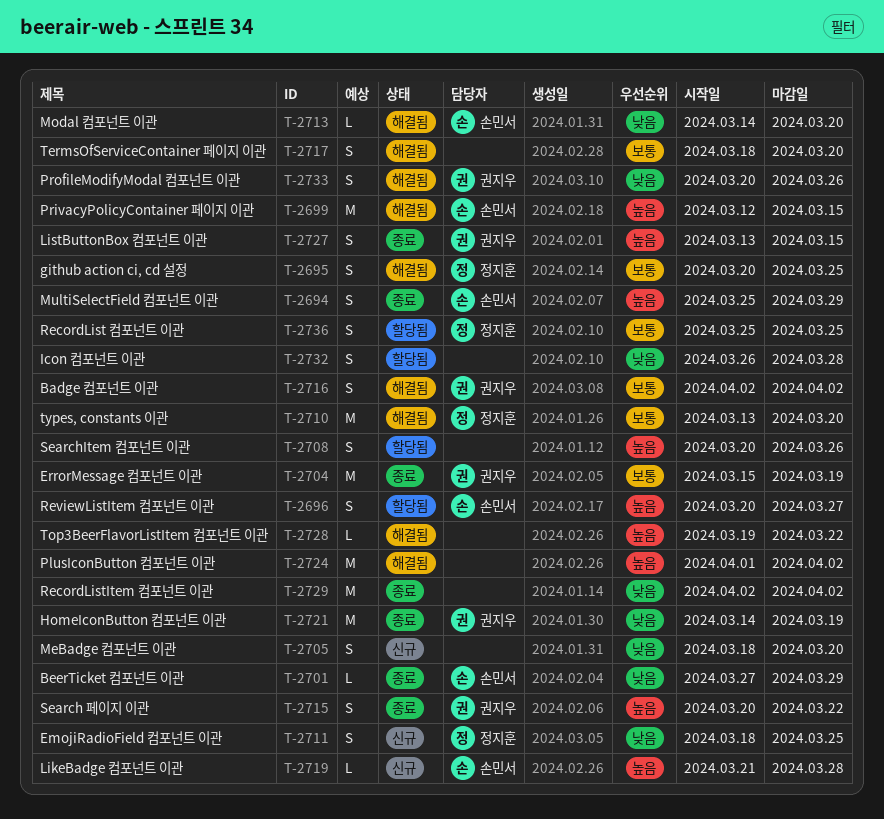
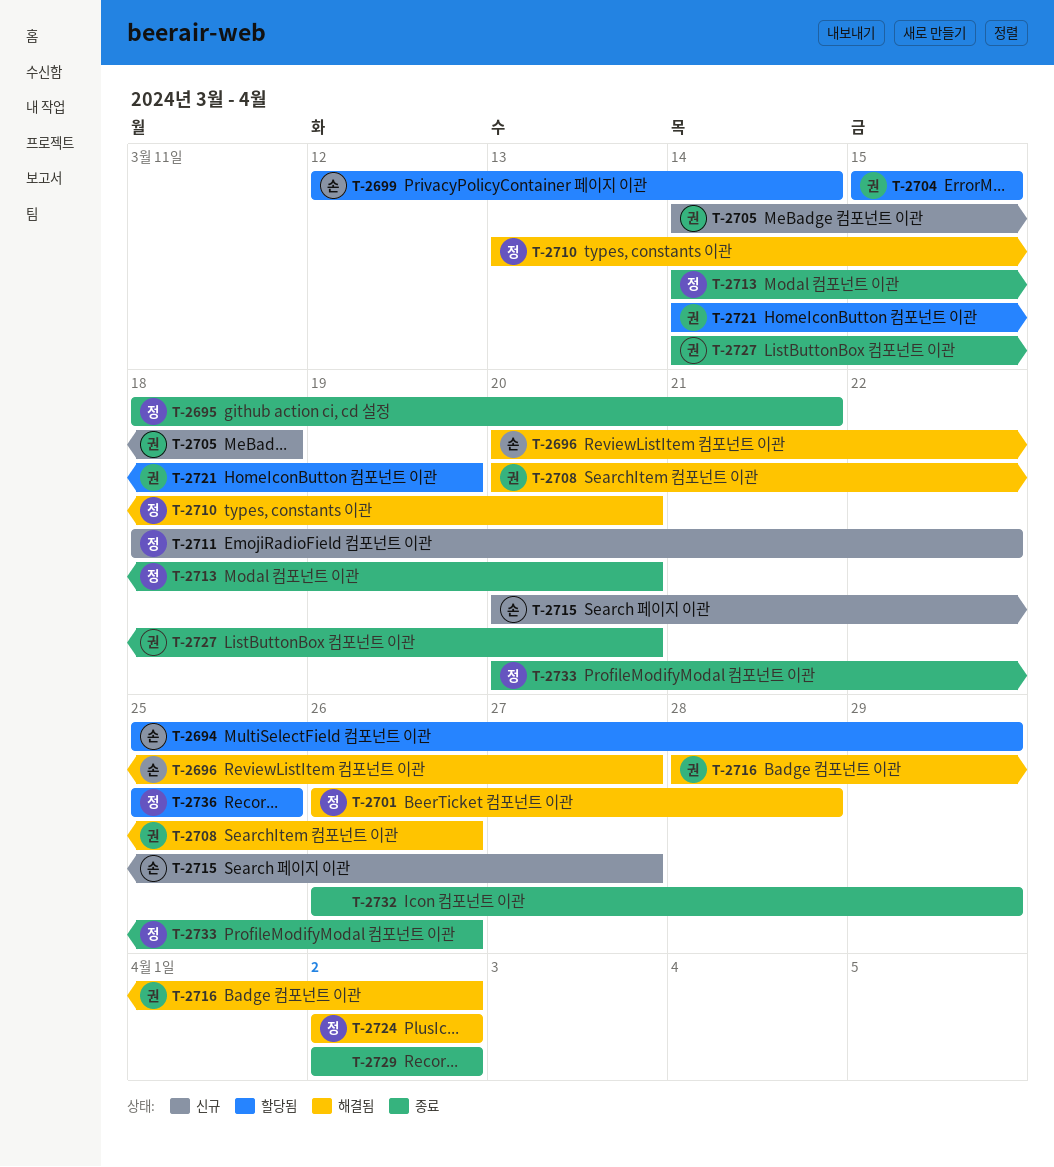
T-2694, status: 종료 -> 할당됨
T-2695, status: 해결됨 -> 종료
T-2695, start: Mar 20 -> Mar 18
T-2695, due: Mar 25 -> Mar 21
T-2696, status: 할당됨 -> 해결됨
T-2699, status: 해결됨 -> 할당됨
T-2699, due: Mar 15 -> Mar 14
T-2701, status: 종료 -> 해결됨
T-2701, owner: 손민서 -> 정지훈
T-2701, start: Mar 27 -> Mar 26
T-2701, due: Mar 29 -> Mar 28
T-2704, status: 종료 -> 할당됨
T-2704, due: Mar 19 -> Mar 15
T-2705, owner: none -> 권지우
T-2705, start: Mar 18 -> Mar 14
T-2705, due: Mar 20 -> Mar 18
T-2708, status: 할당됨 -> 해결됨
T-2708, owner: none -> 권지우
T-2711, due: Mar 25 -> Mar 22
T-2713, status: 해결됨 -> 종료
T-2713, owner: 손민서 -> 정지훈
T-2715, status: 종료 -> 신규
T-2715, owner: 권지우 -> 손민서
T-2715, due: Mar 22 -> Mar 27
T-2716, start: Apr 2 -> Mar 28
T-2717: present -> none
T-2719: present -> none
T-2721, status: 종료 -> 할당됨
T-2724, owner: none -> 정지훈
T-2724, start: Apr 1 -> Apr 2
T-2727, start: Mar 13 -> Mar 14
T-2727, due: Mar 15 -> Mar 20
T-2728: present -> none
T-2732, status: 할당됨 -> 종료
T-2732, due: Mar 28 -> Mar 29
T-2733, status: 해결됨 -> 종료
T-2733, owner: 권지우 -> 정지훈

